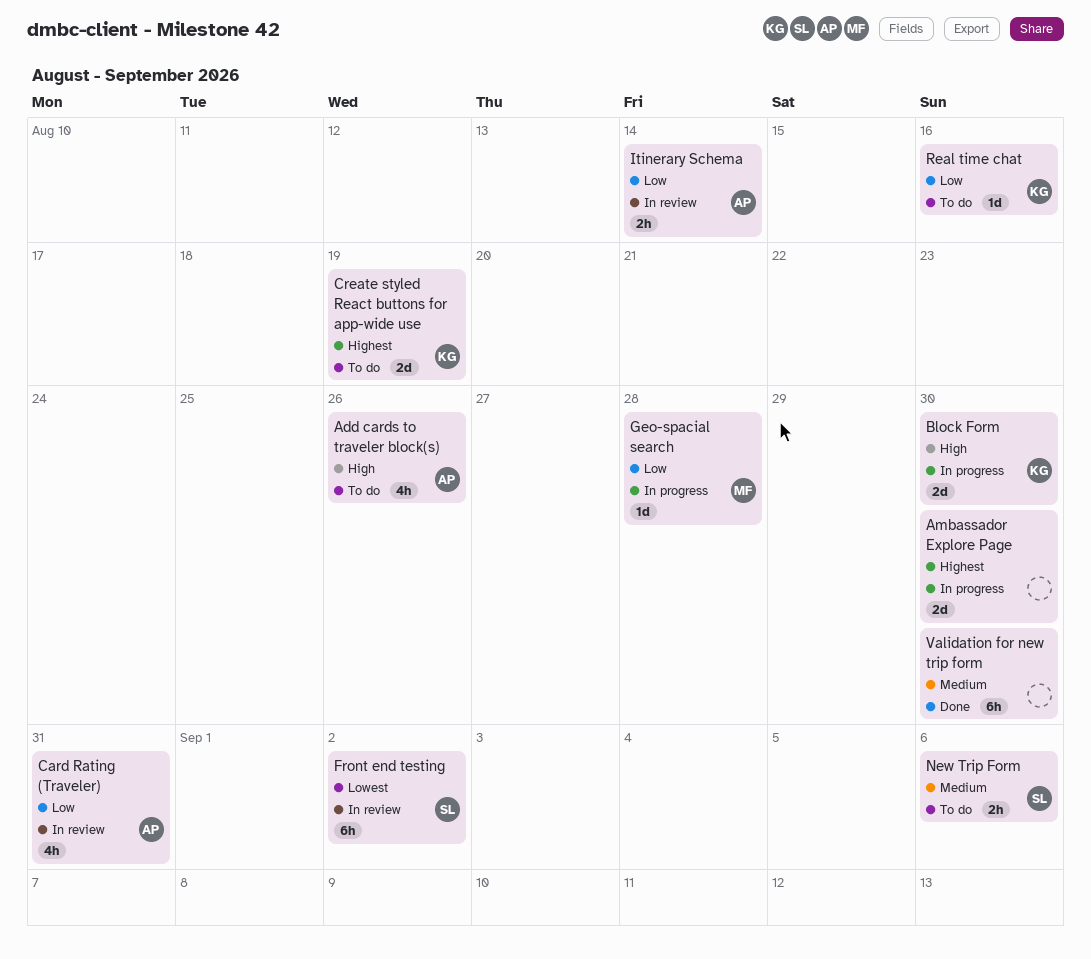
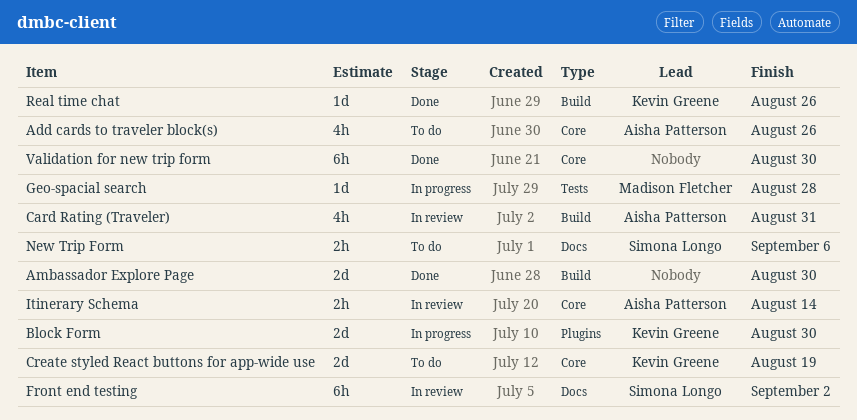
Ambassador Explore Page, status: In progress -> Done
Real time chat, status: To do -> Done
Real time chat, due: Aug 16 -> Aug 26

